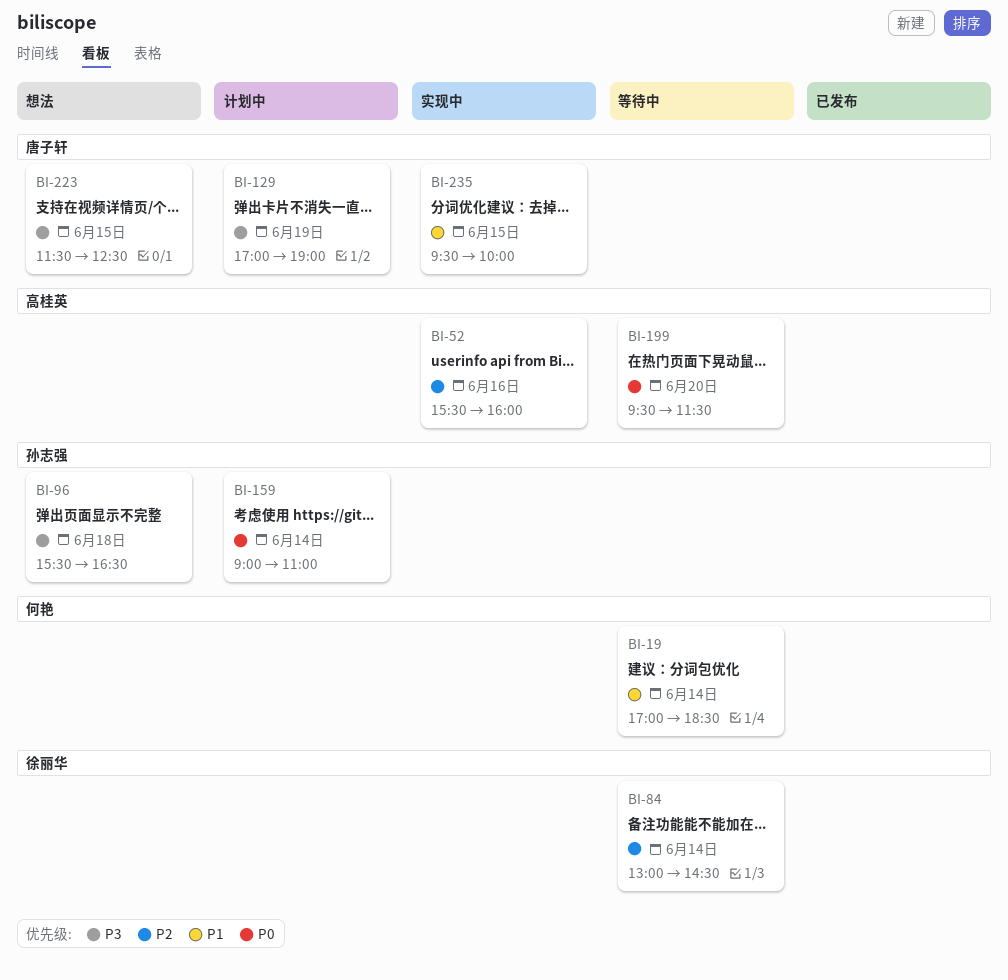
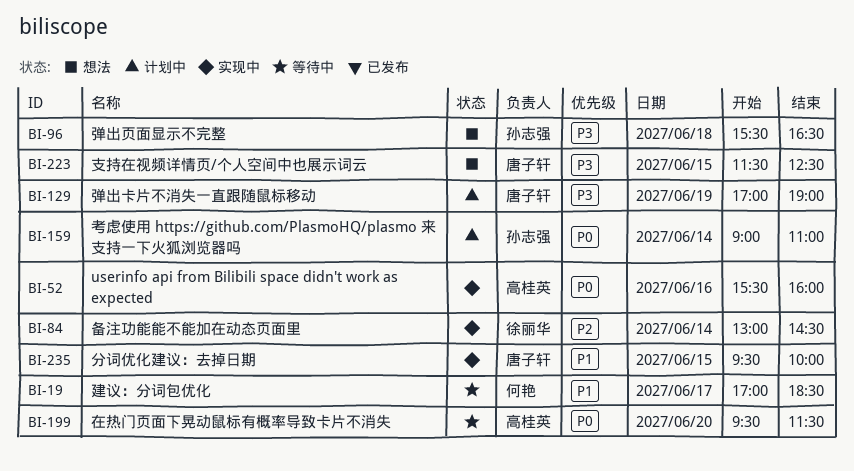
BI-19, day: Jun 14 -> Jun 17
BI-52, priority: P2 -> P0
BI-84, status: 等待中 -> 实现中

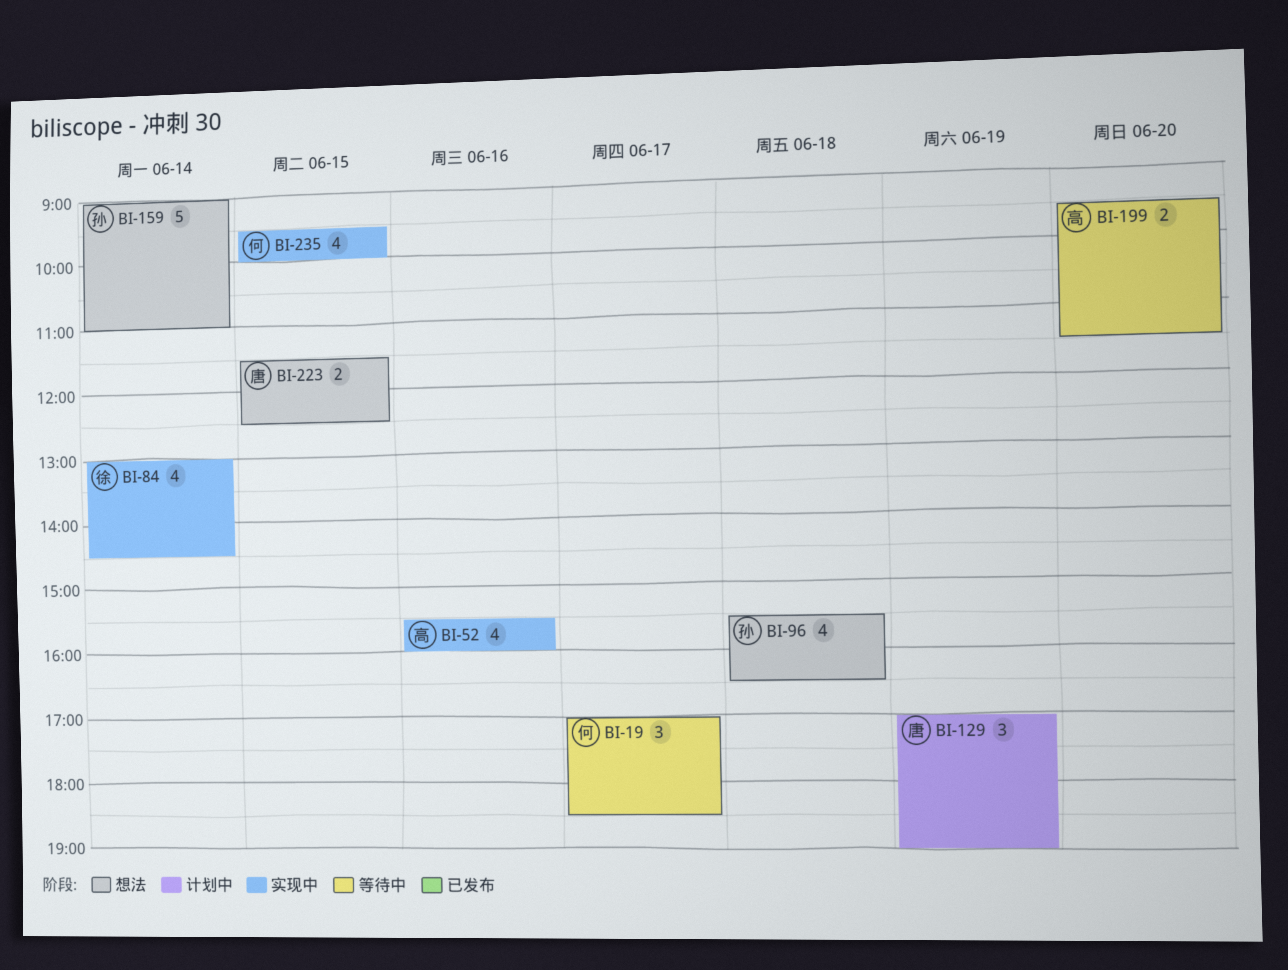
BI-159, status: 计划中 -> 想法
BI-235, owner: 唐子轩 -> 何艳

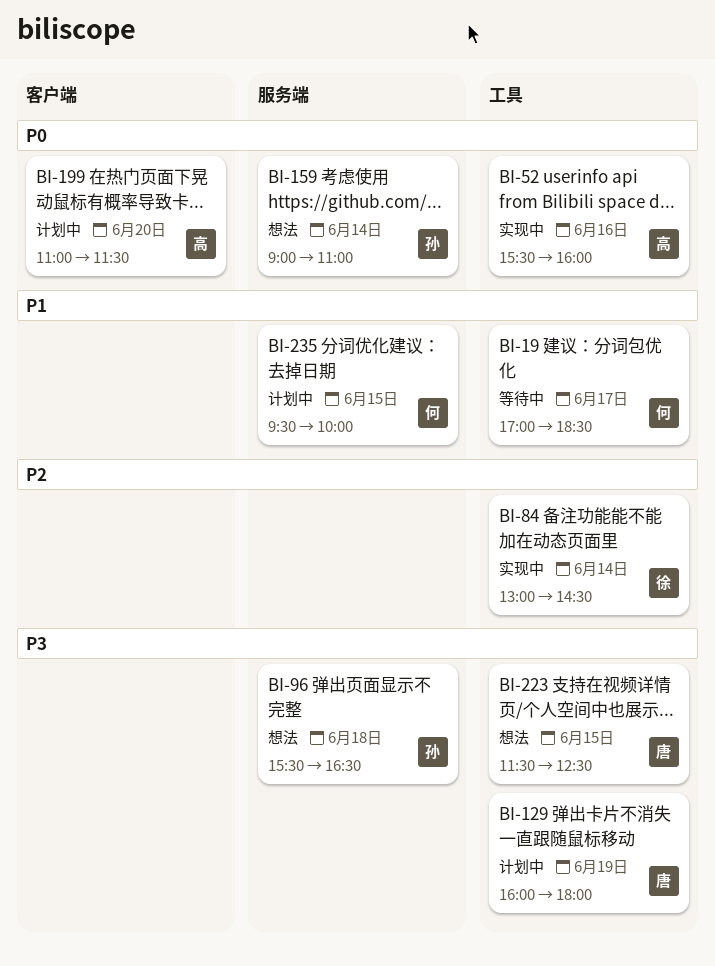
BI-129, begins: 17:00 -> 16:00
BI-129, ends: 19:00 -> 18:00
BI-199, status: 等待中 -> 计划中
BI-199, begins: 09:30 -> 11:00
BI-235, status: 实现中 -> 计划中

